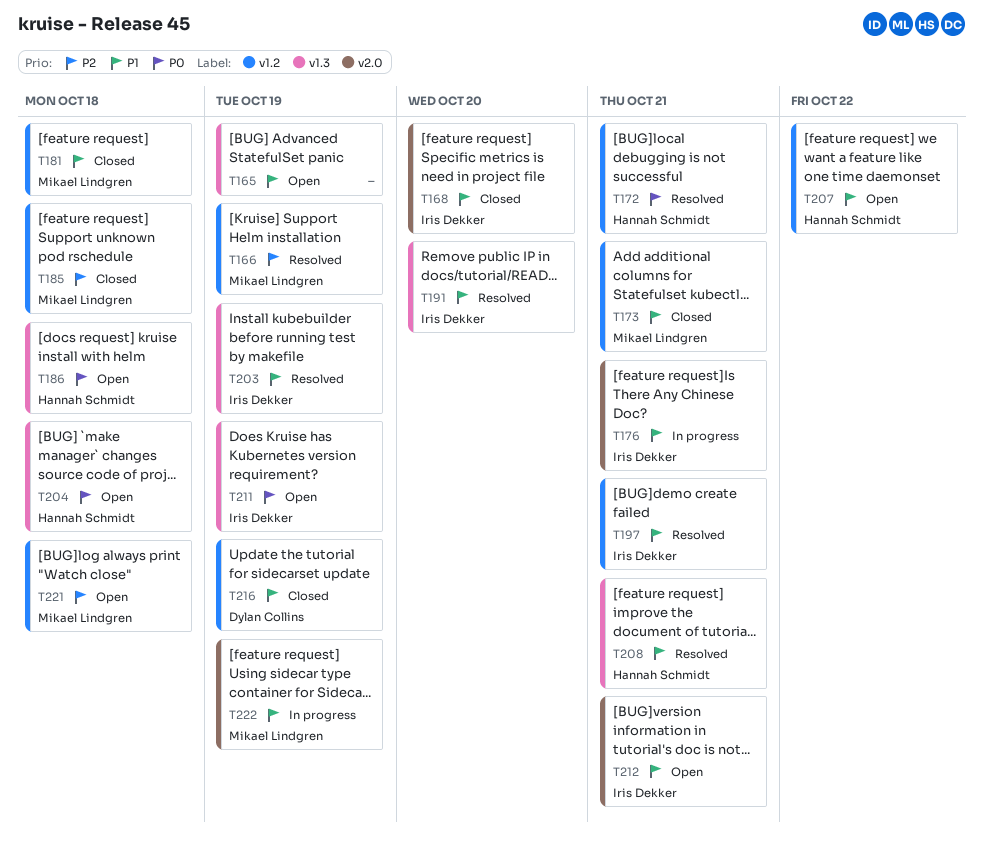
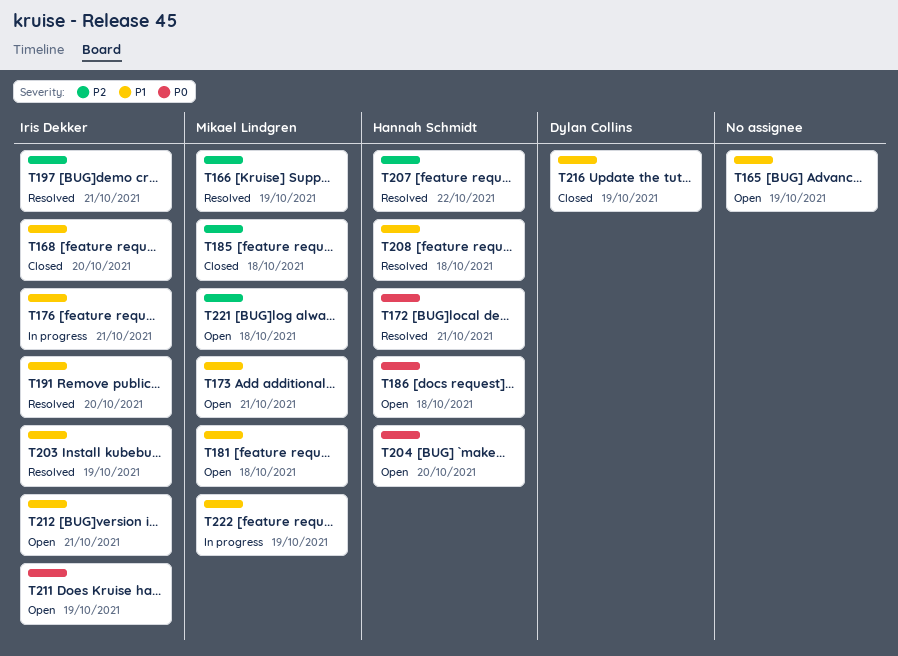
T173, status: Closed -> Open
T181, status: Closed -> Open
T197, priority: P1 -> P2
T204, due: Oct 18 -> Oct 20
T207, status: Open -> Resolved
T207, priority: P1 -> P2
T208, due: Oct 21 -> Oct 18

